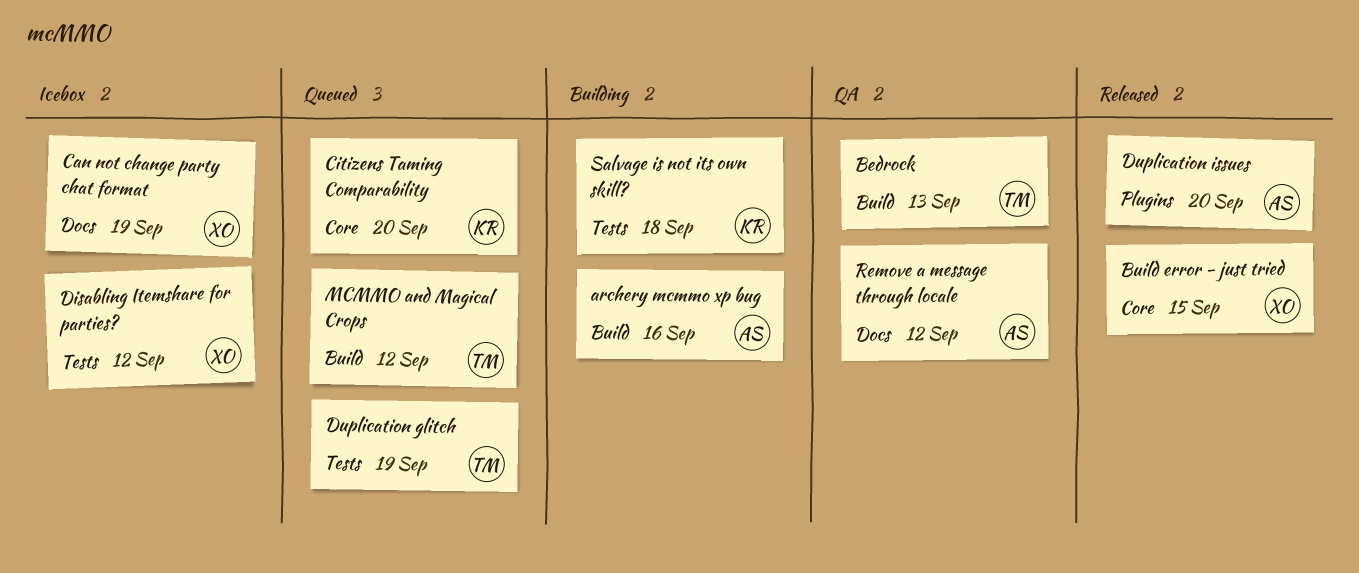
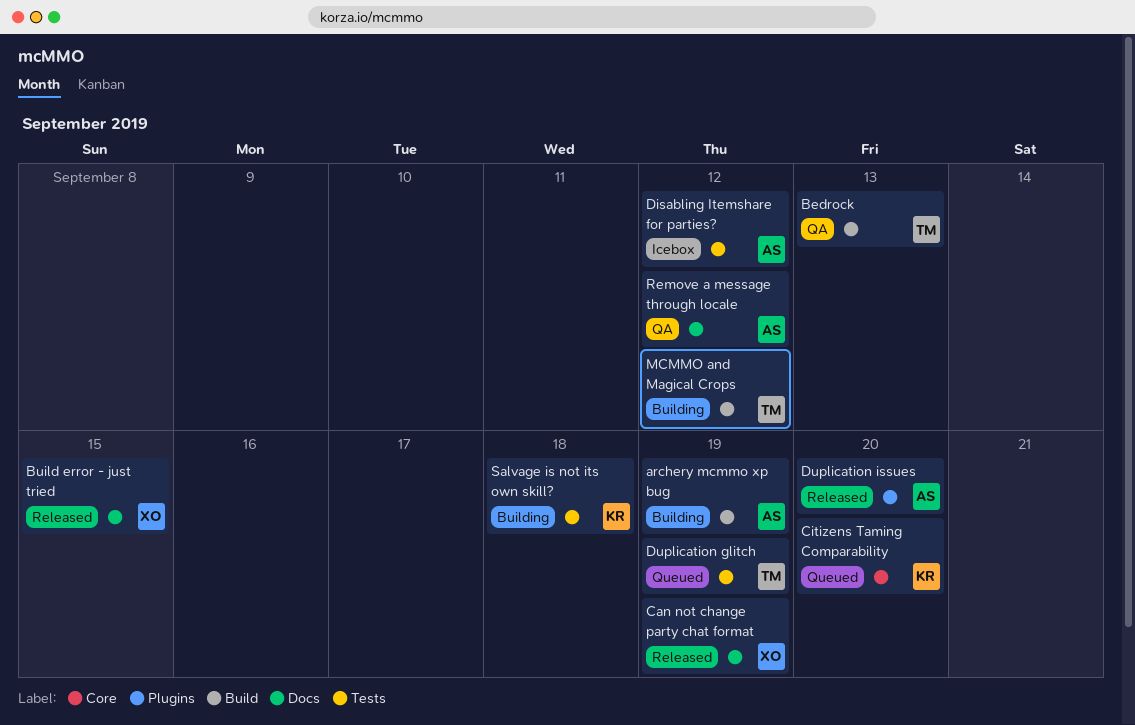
archery mcmmo xp bug, due: Sep 16 -> Sep 19
Build error - just tried, label: Core -> Docs
Can not change party chat format, status: Icebox -> Released
Disabling Itemshare for parties?, owner: XO -> AS
MCMMO and Magical Crops, status: Queued -> Building

